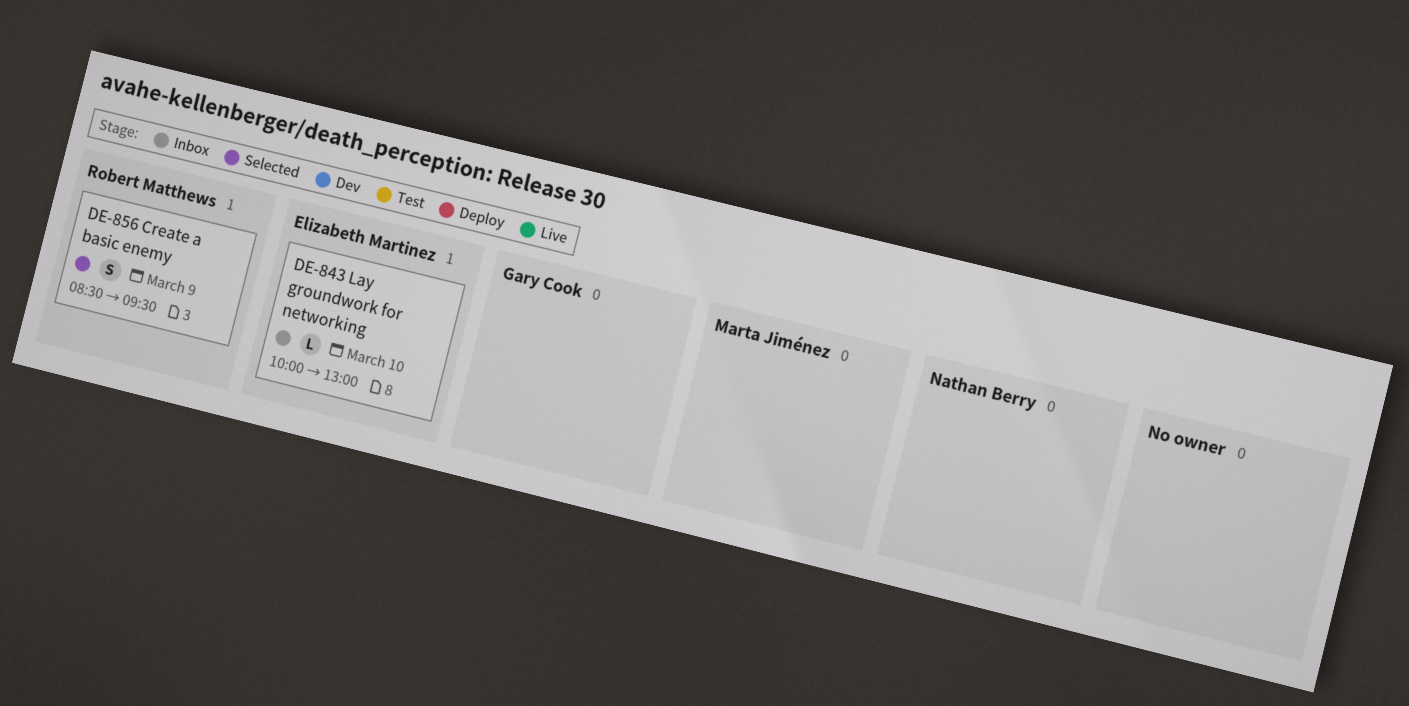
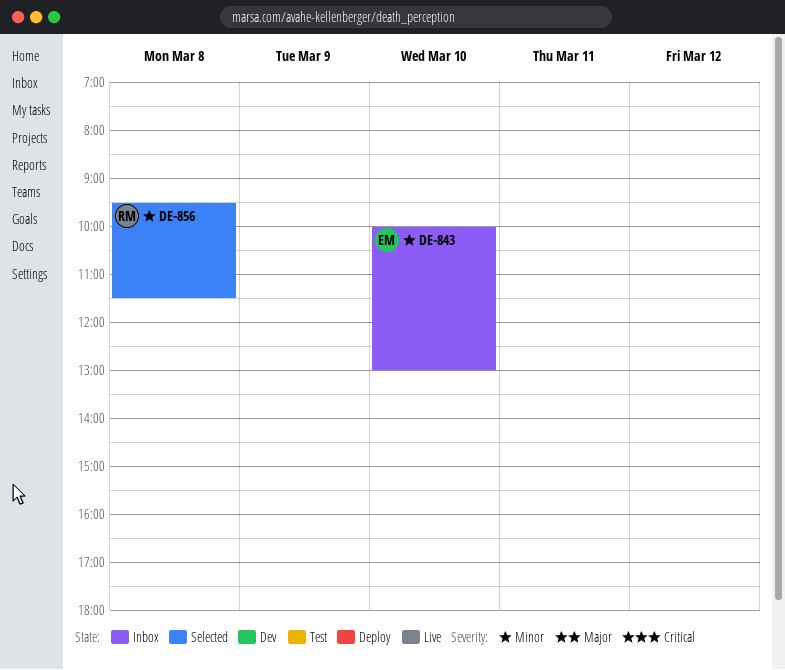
DE-856, day: Mar 9 -> Mar 8
DE-856, begins: 08:30 -> 09:30
DE-856, ends: 09:30 -> 11:30

